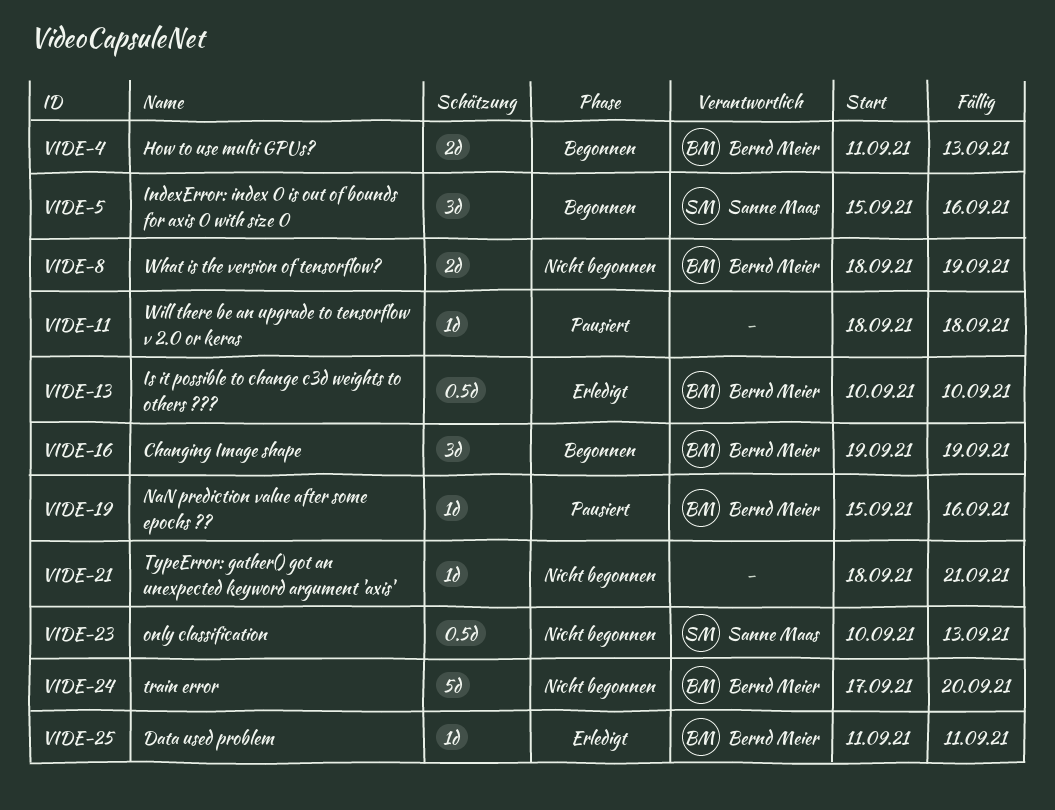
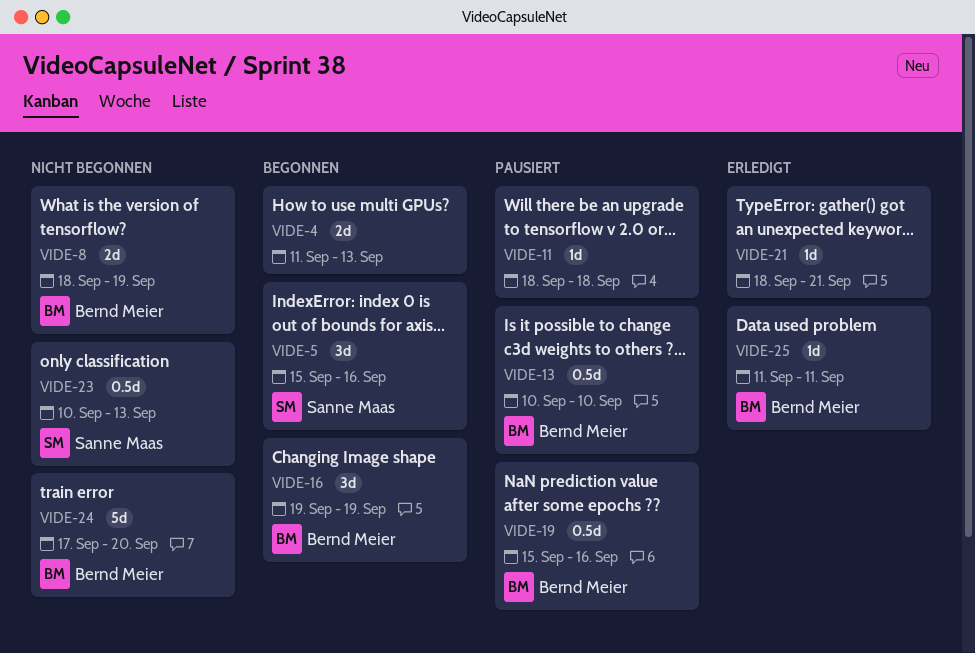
VIDE-4, owner: Bernd Meier -> none
VIDE-13, status: Erledigt -> Pausiert
VIDE-19, estimate: 1d -> 0.5d
VIDE-21, status: Nicht begonnen -> Erledigt

